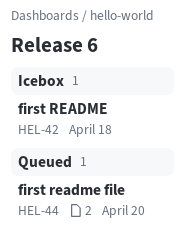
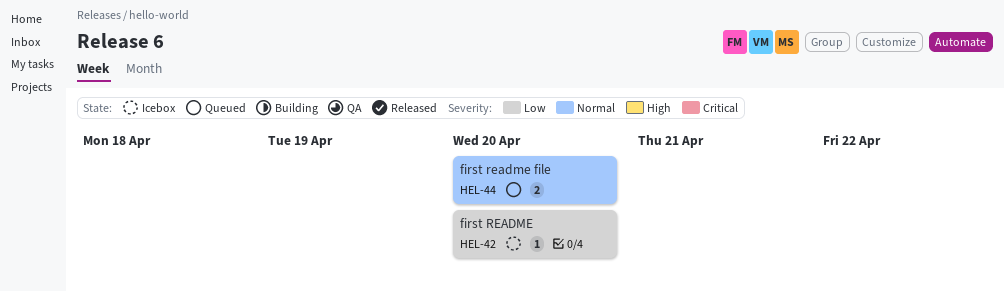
HEL-42, due: Apr 18 -> Apr 20

